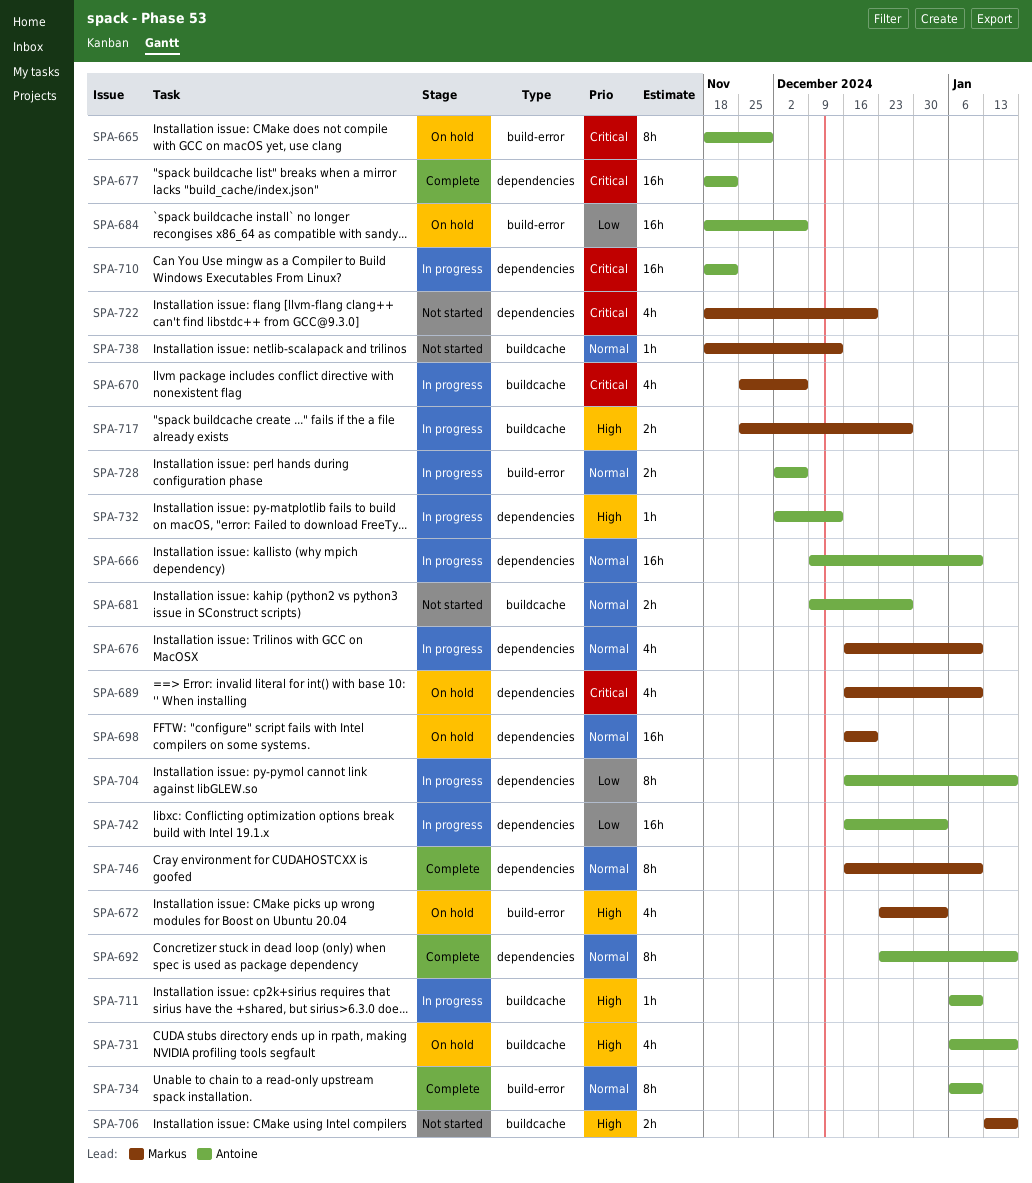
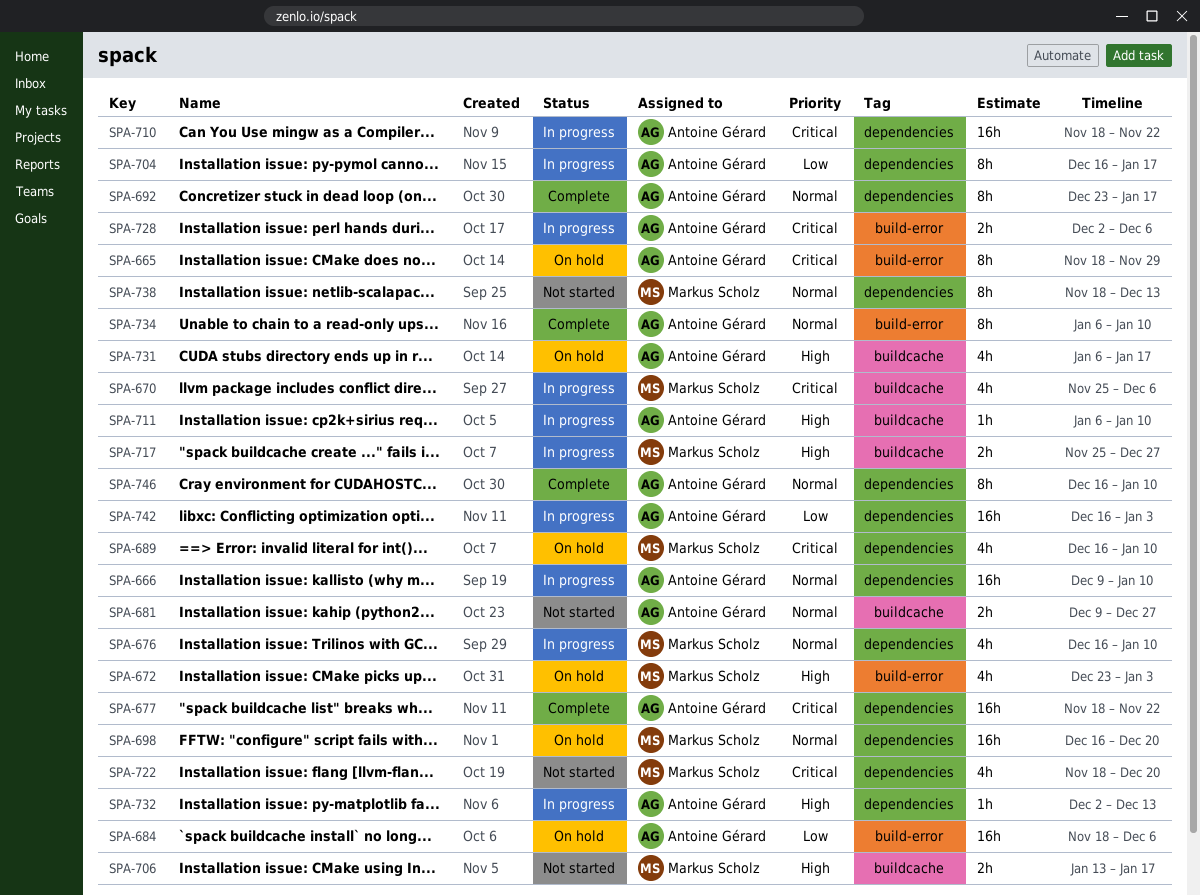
SPA-728, priority: Normal -> Critical
SPA-738, label: buildcache -> dependencies
SPA-738, estimate: 1h -> 8h
SPA-746, owner: Markus Scholz -> Antoine Gérard

